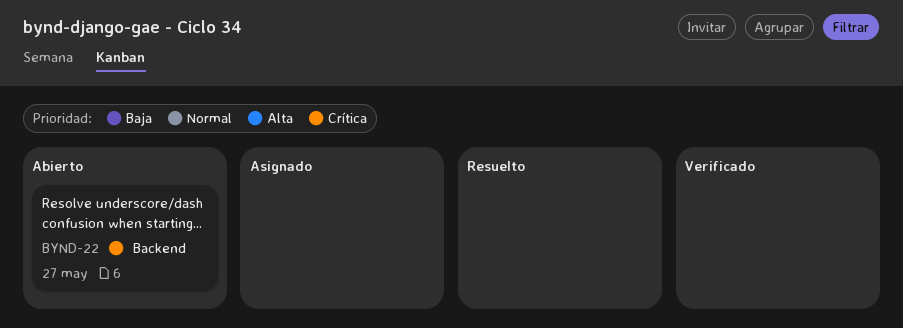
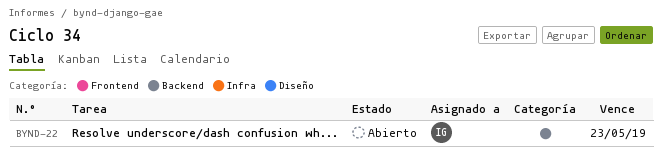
BYND-22, due: May 27 -> May 23

